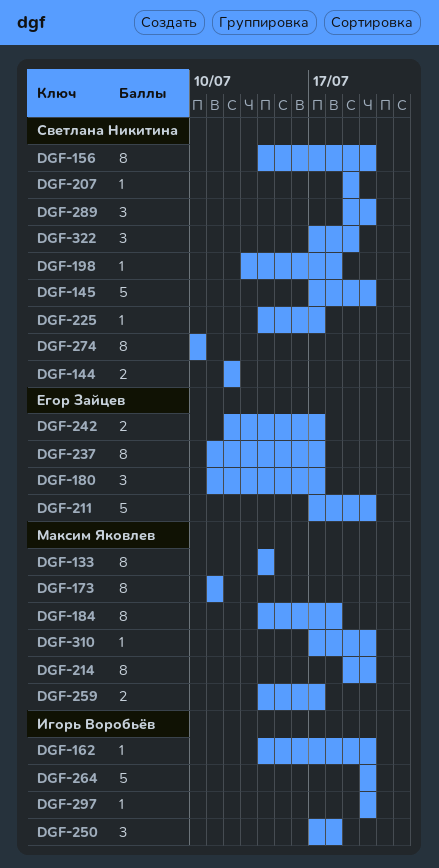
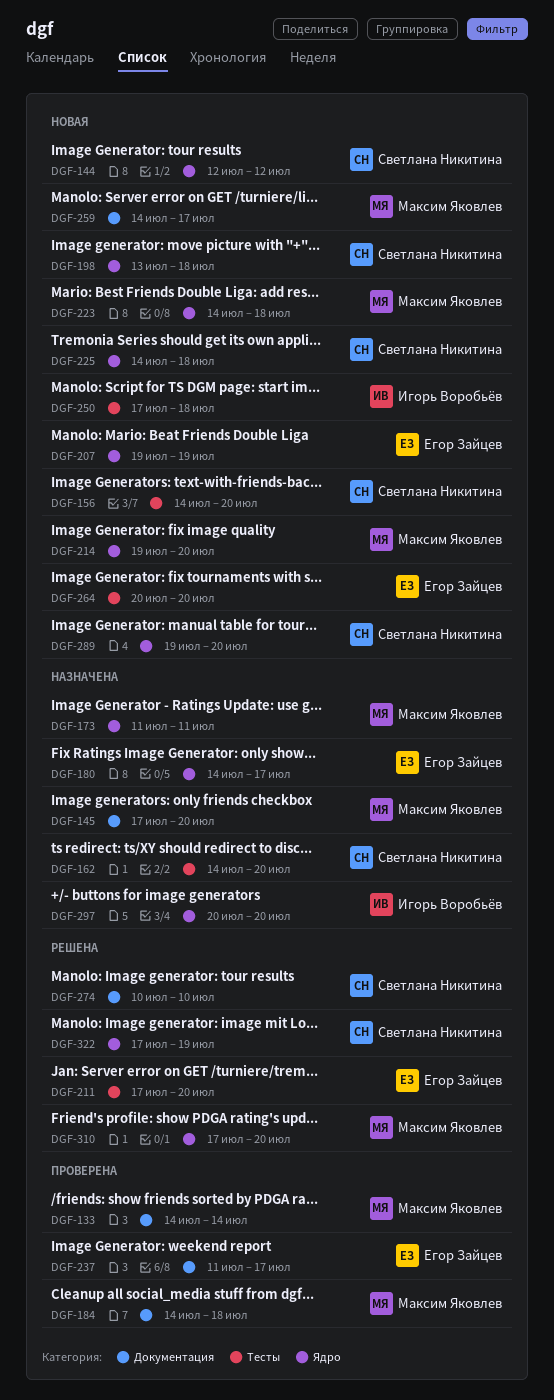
DGF-145, owner: Светлана Никитина -> Максим Яковлев
DGF-162, owner: Игорь Воробьёв -> Светлана Никитина
DGF-180, start: Jul 11 -> Jul 14
DGF-207, owner: Светлана Никитина -> Егор Зайцев
DGF-223: none -> present
DGF-225, due: Jul 17 -> Jul 18
DGF-242: present -> none
DGF-264, owner: Игорь Воробьёв -> Егор Зайцев

